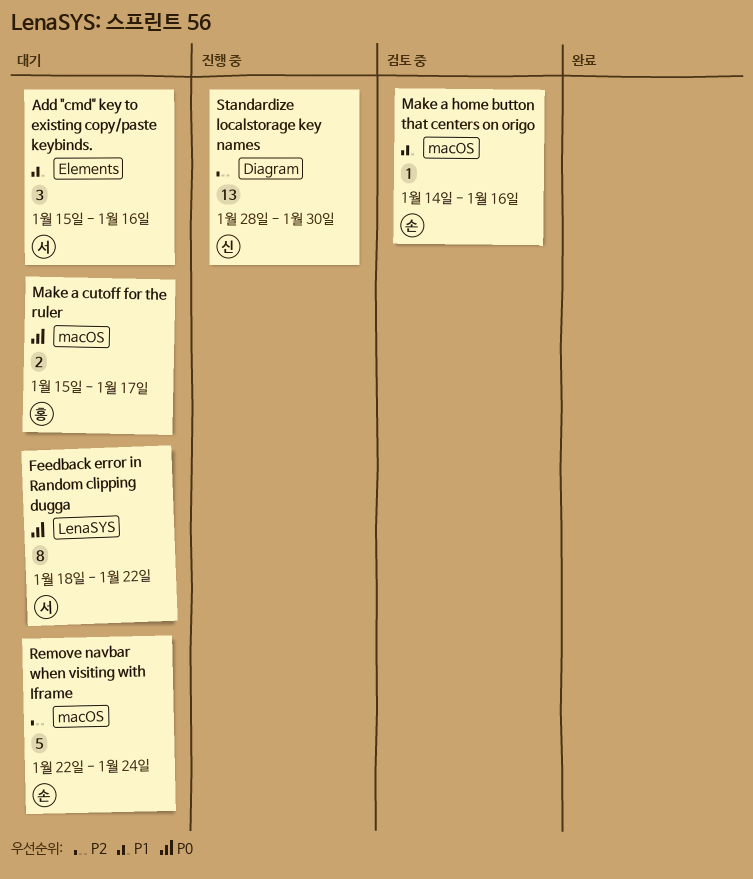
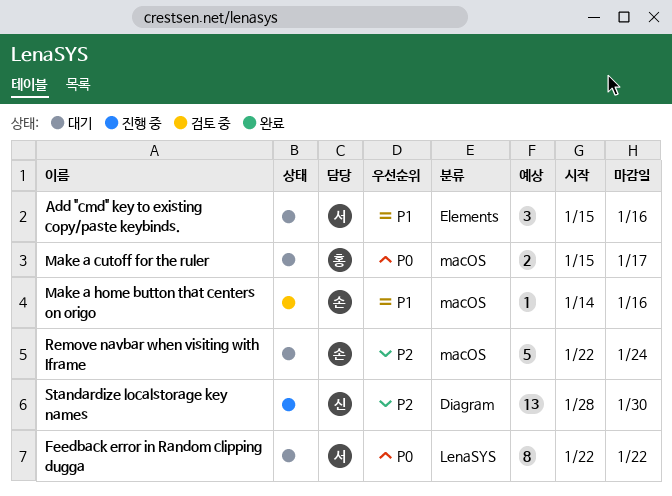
Feedback error in Random clipping dugga, start: Jan 18 -> Jan 22

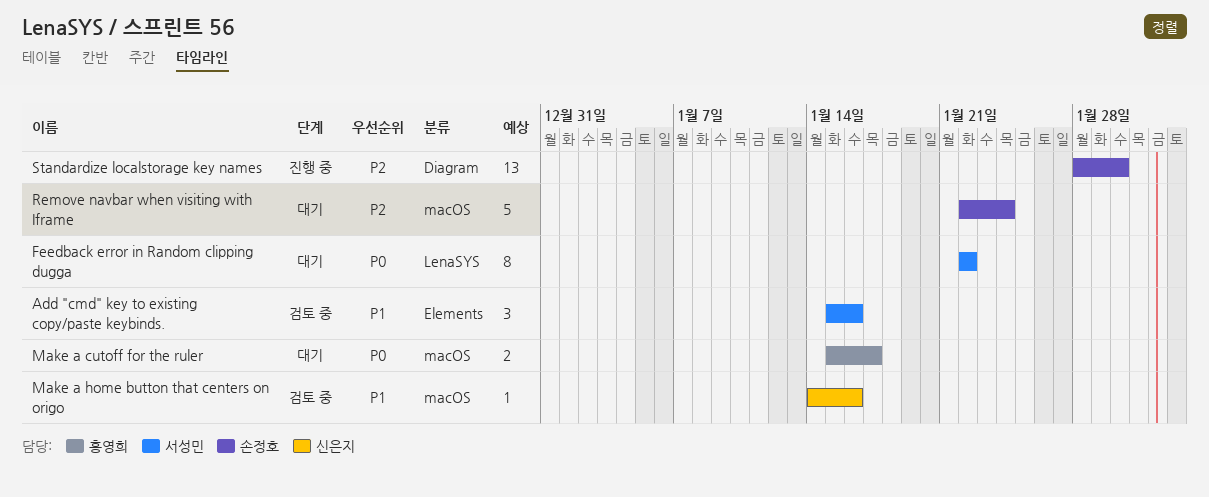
Add "cmd" key to existing copy/paste keybinds., status: 대기 -> 검토 중
Make a home button that centers on origo, owner: 손정호 -> 신은지
Standardize localstorage key names, owner: 신은지 -> 손정호

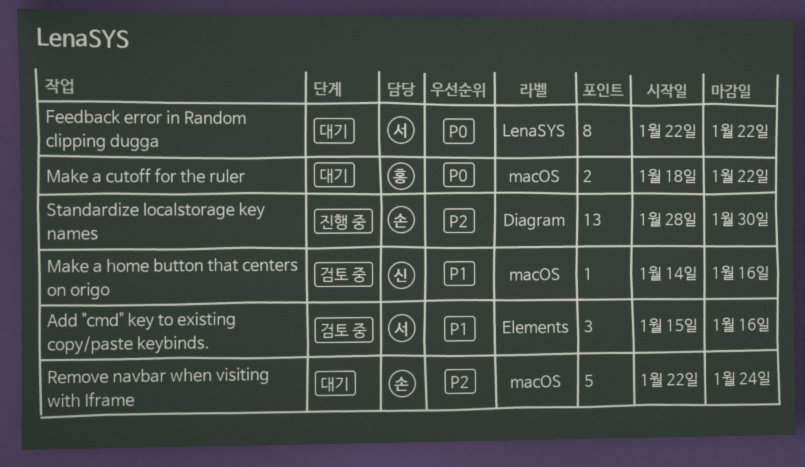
Make a cutoff for the ruler, start: Jan 15 -> Jan 18
Make a cutoff for the ruler, due: Jan 17 -> Jan 22

